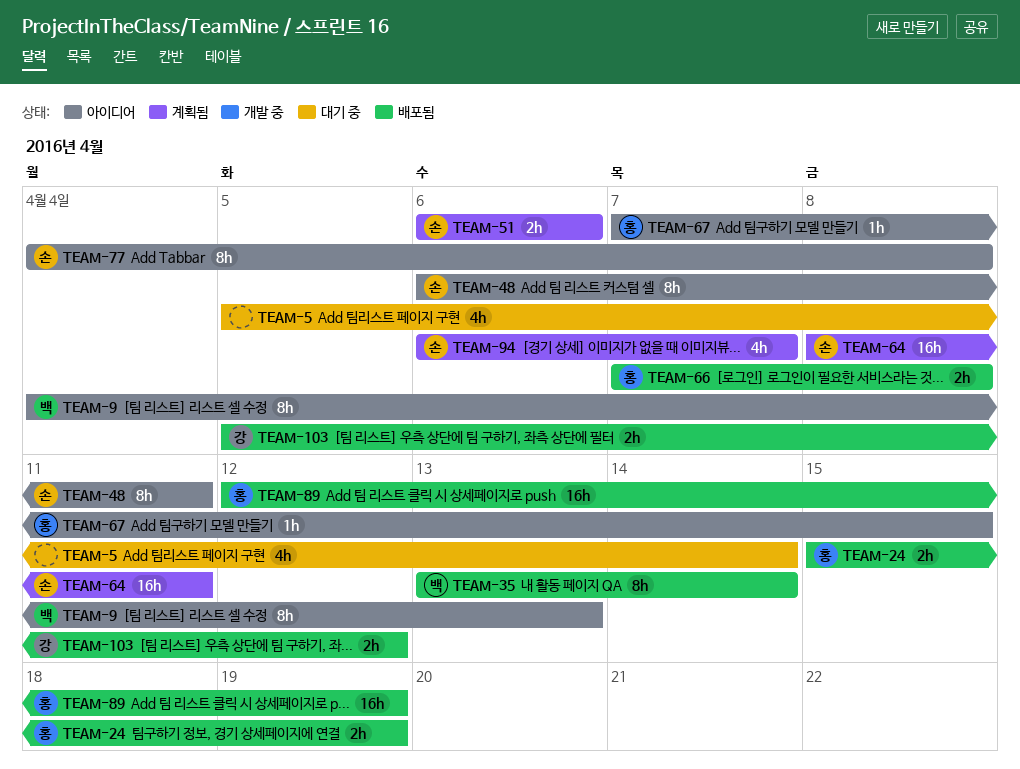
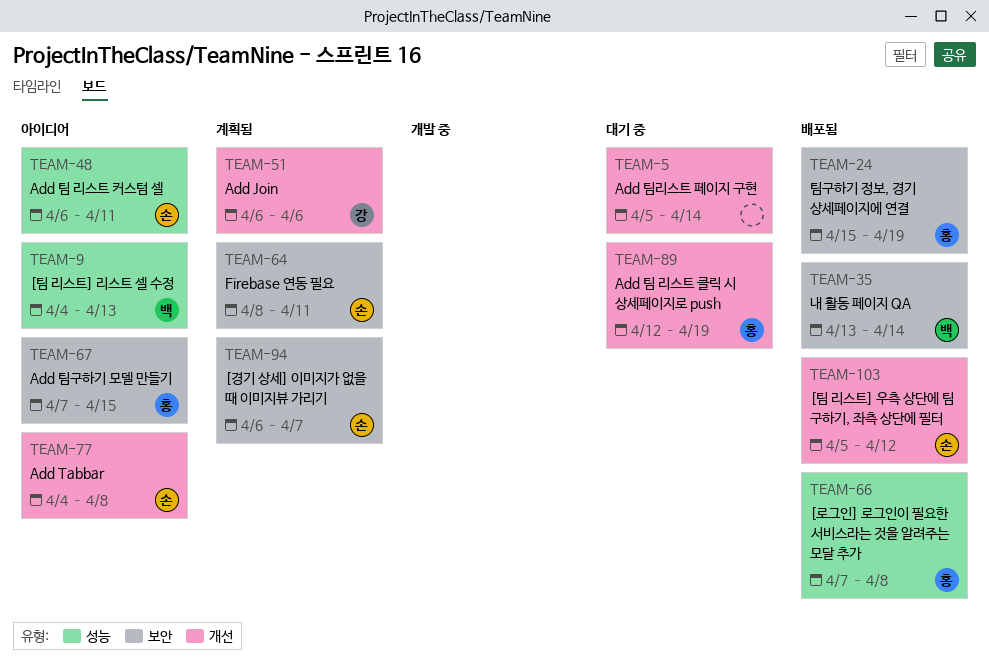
TEAM-51, owner: 손 -> 강
TEAM-89, status: 배포됨 -> 대기 중
TEAM-103, owner: 강 -> 손

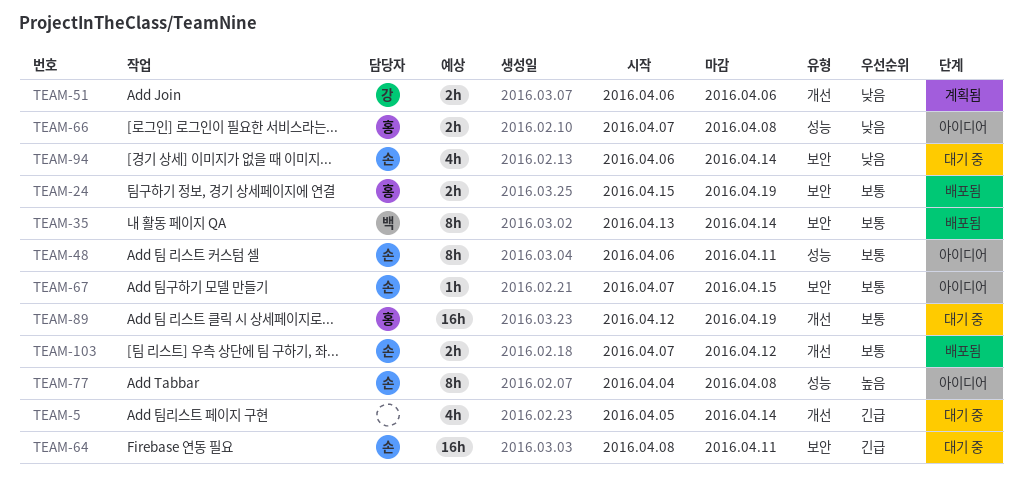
TEAM-9: present -> none
TEAM-64, status: 계획됨 -> 대기 중
TEAM-66, status: 배포됨 -> 아이디어
TEAM-67, owner: 홍 -> 손
TEAM-77, label: 개선 -> 성능
TEAM-94, status: 계획됨 -> 대기 중
TEAM-94, due: Apr 7 -> Apr 14
TEAM-103, start: Apr 5 -> Apr 7

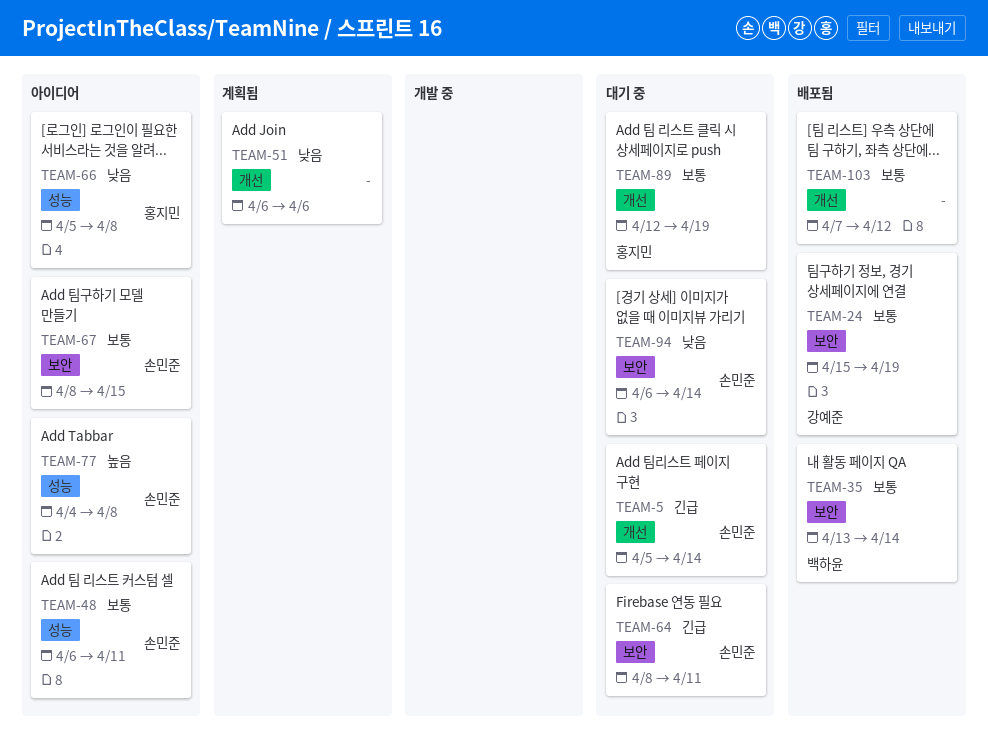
TEAM-5, owner: none -> 손민준
TEAM-24, owner: 홍지민 -> 강예준
TEAM-51, owner: 강예준 -> none
TEAM-66, start: Apr 7 -> Apr 5
TEAM-67, start: Apr 7 -> Apr 8
TEAM-103, owner: 손민준 -> none

